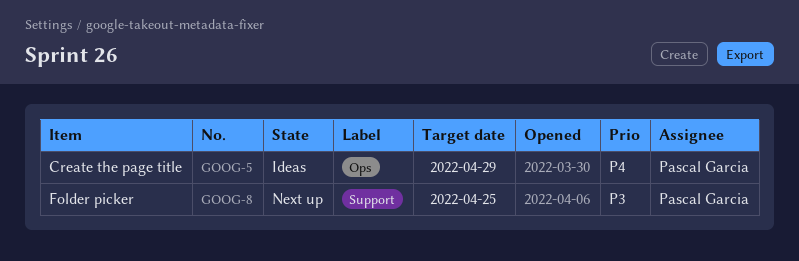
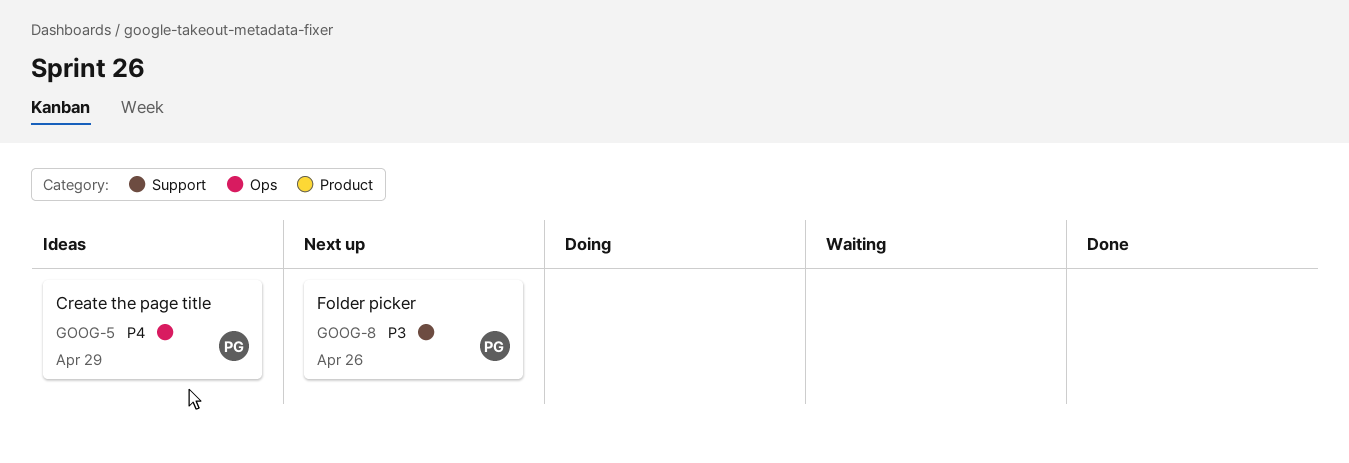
GOOG-8, due: Apr 25 -> Apr 26

